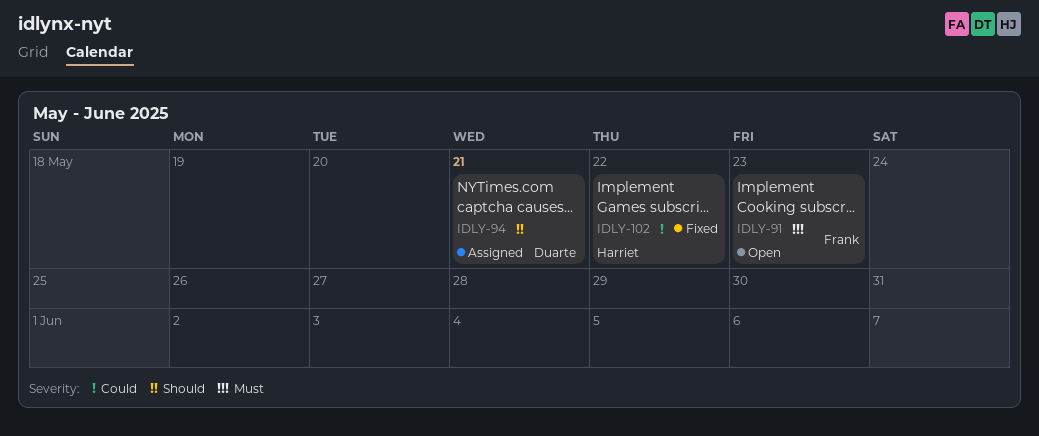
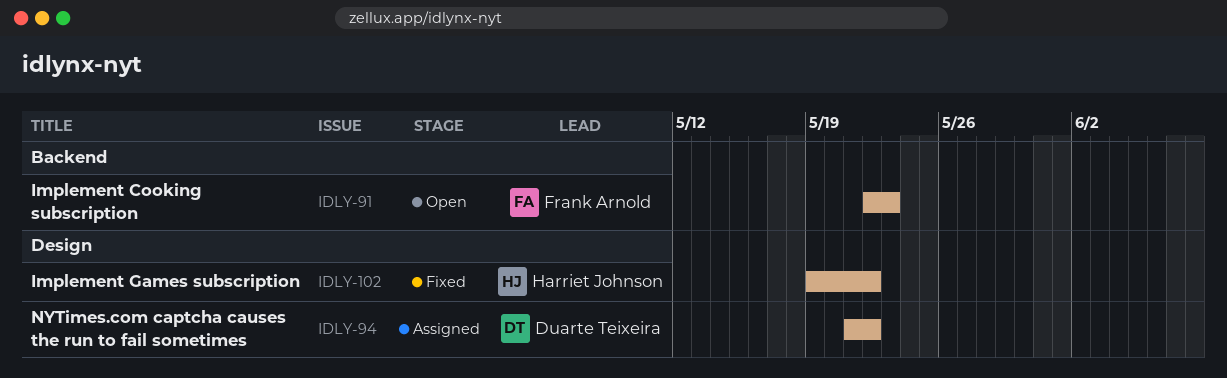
IDLY-94, due: May 21 -> May 22

